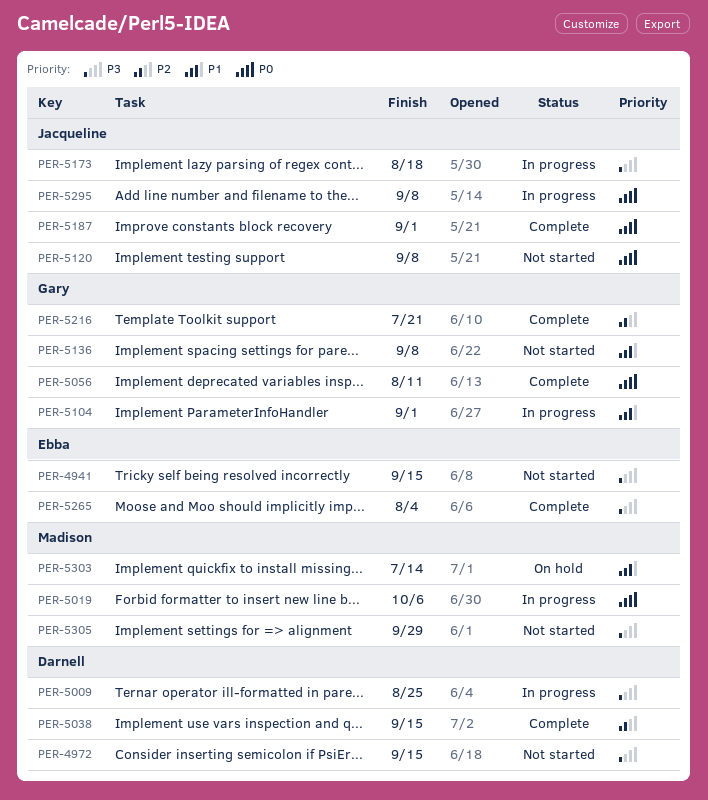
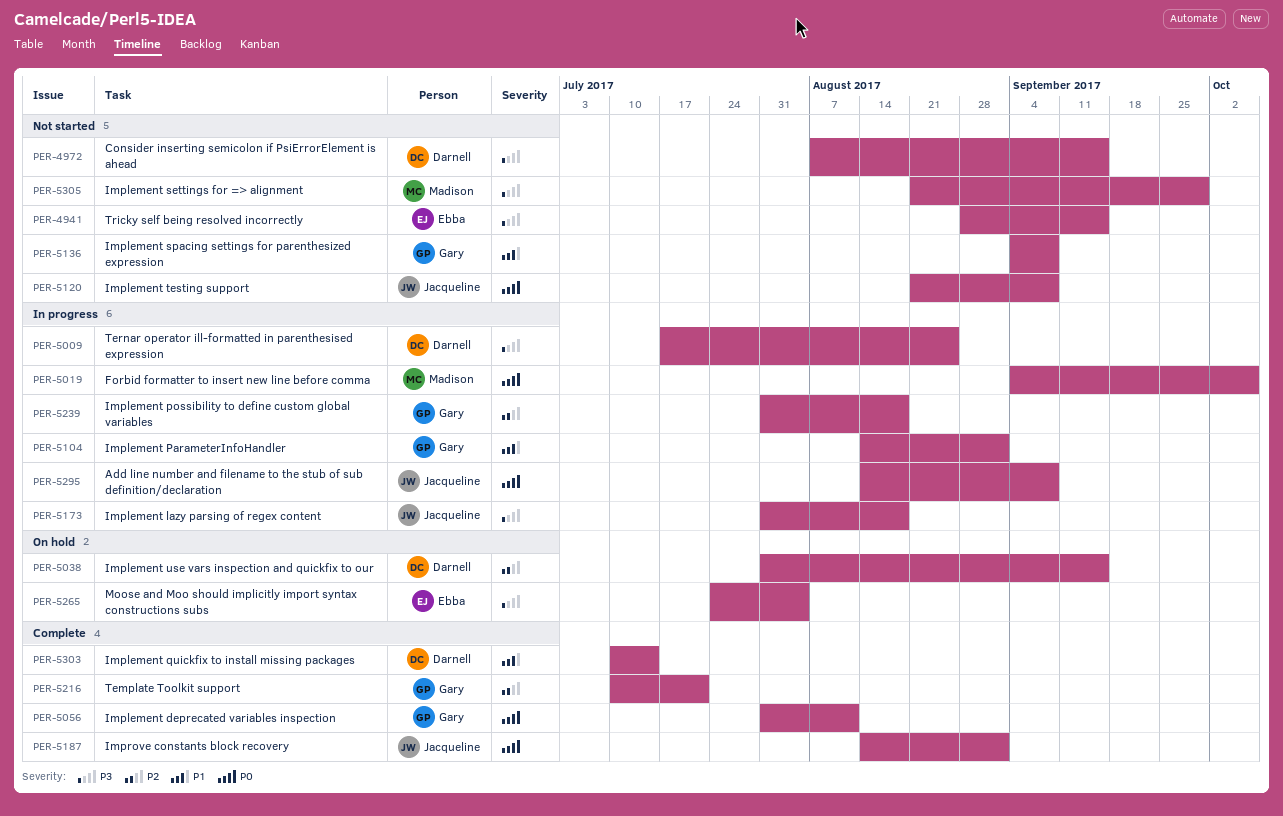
PER-5038, status: Complete -> On hold
PER-5239: none -> present
PER-5265, status: Complete -> On hold
PER-5303, status: On hold -> Complete
PER-5303, owner: Madison -> Darnell

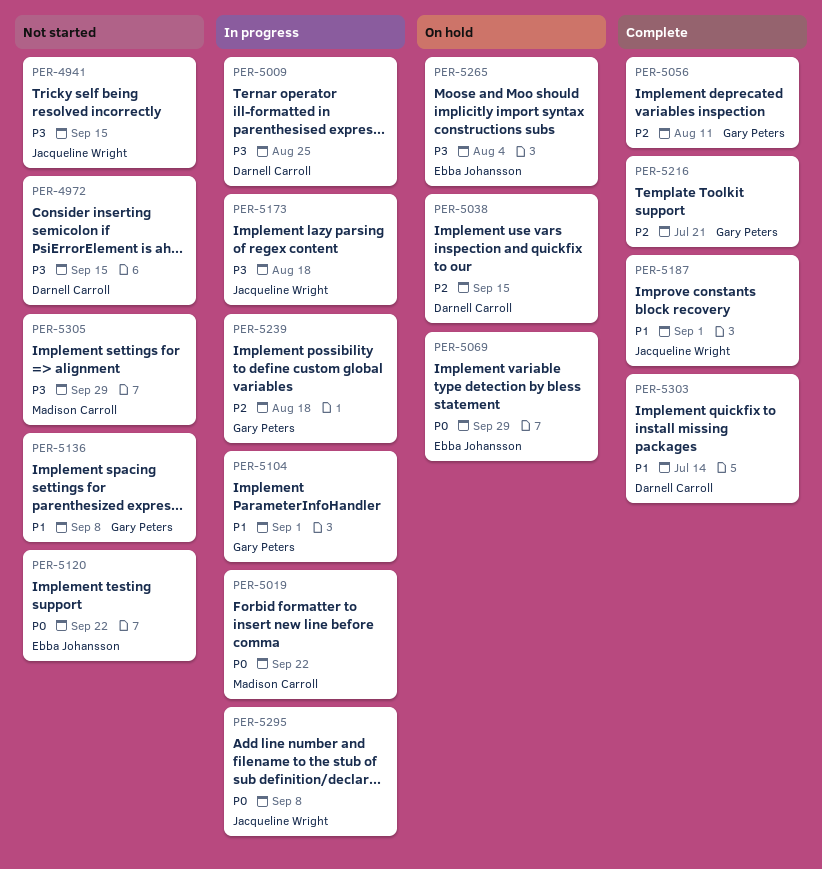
PER-4941, owner: Ebba Johansson -> Jacqueline Wright
PER-5019, due: Oct 6 -> Sep 22
PER-5056, priority: P0 -> P2
PER-5069: none -> present
PER-5120, owner: Jacqueline Wright -> Ebba Johansson
PER-5120, due: Sep 8 -> Sep 22
PER-5187, priority: P0 -> P1

